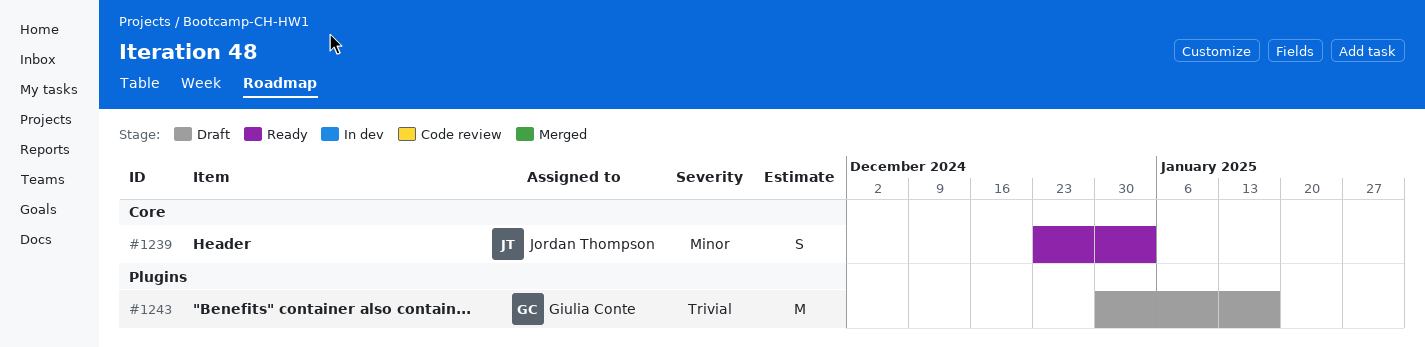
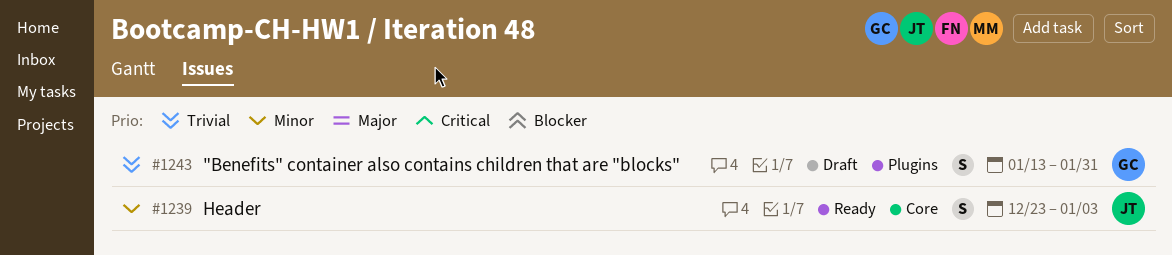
#1243, estimate: M -> S
#1243, start: Dec 30 -> Jan 13
#1243, due: Jan 17 -> Jan 31

